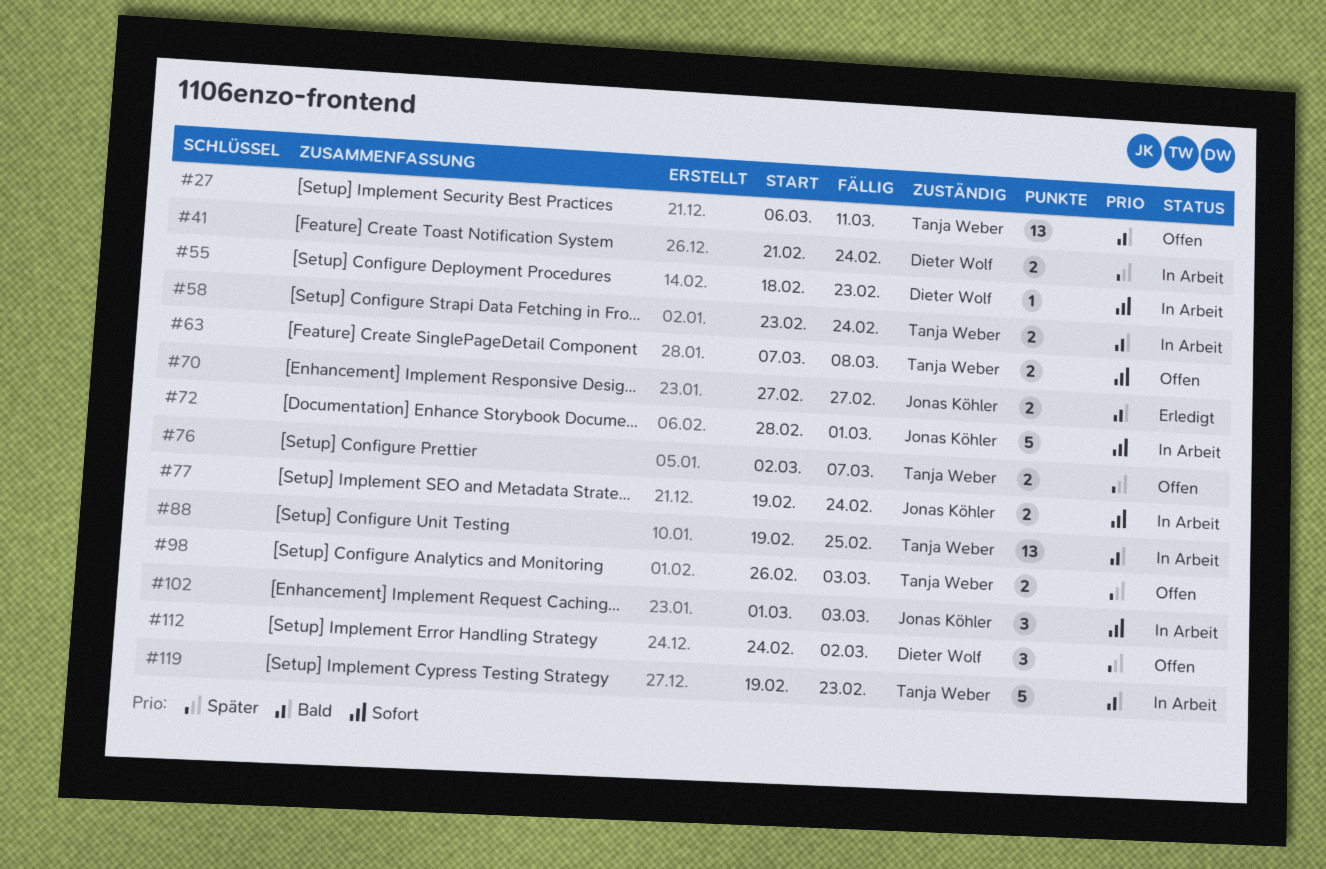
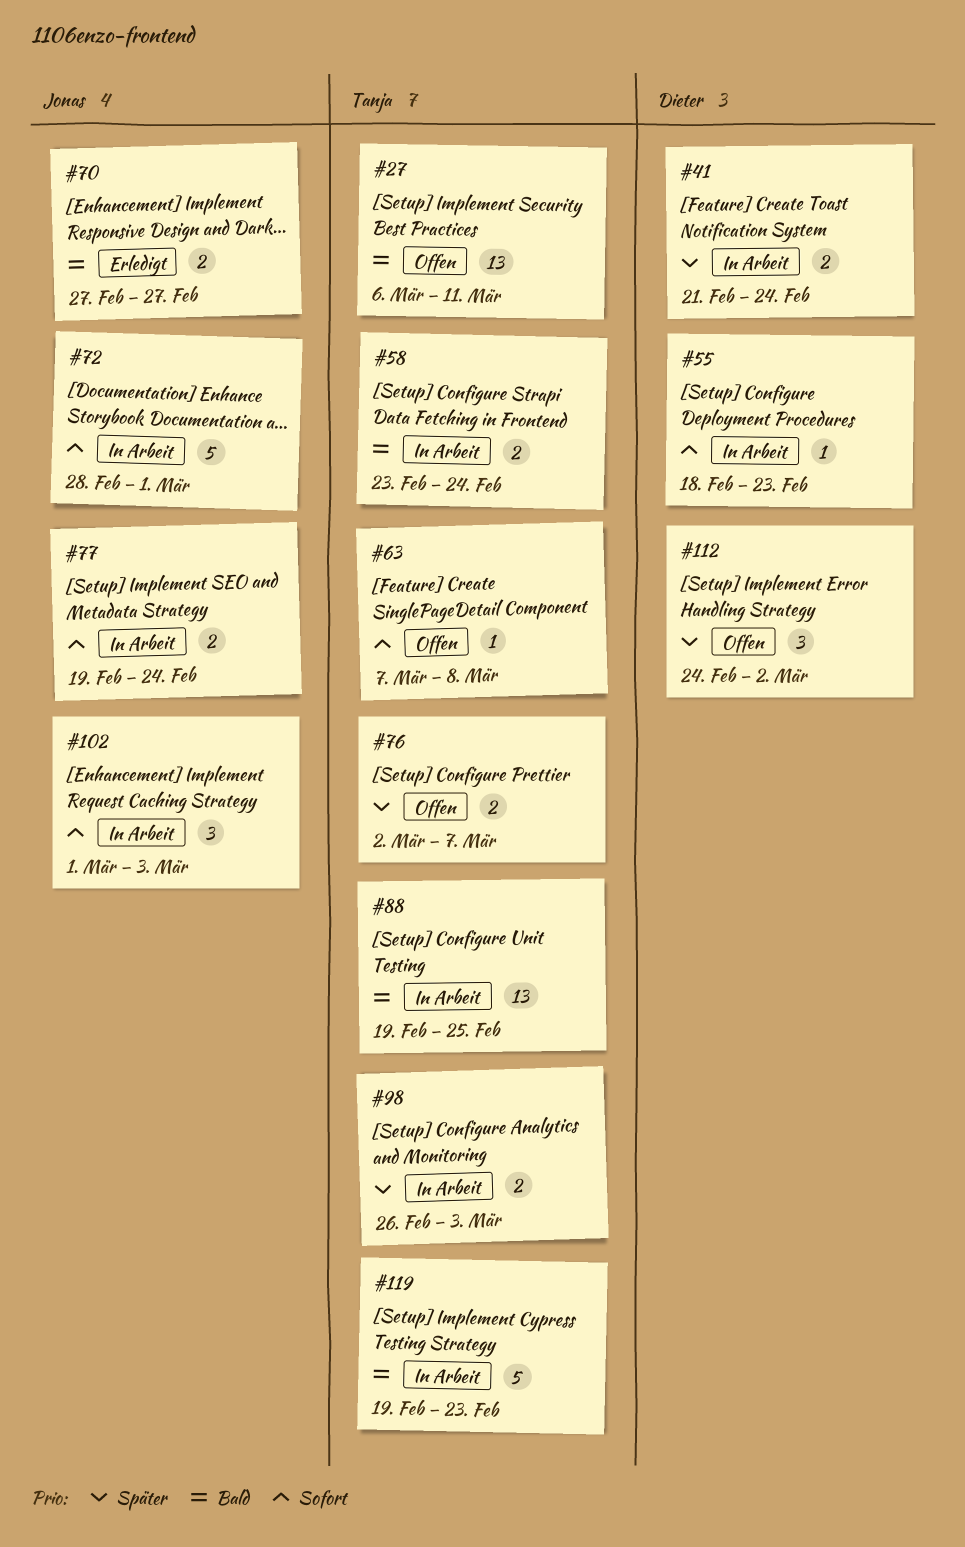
#63, estimate: 2 -> 1
#98, status: Offen -> In Arbeit

